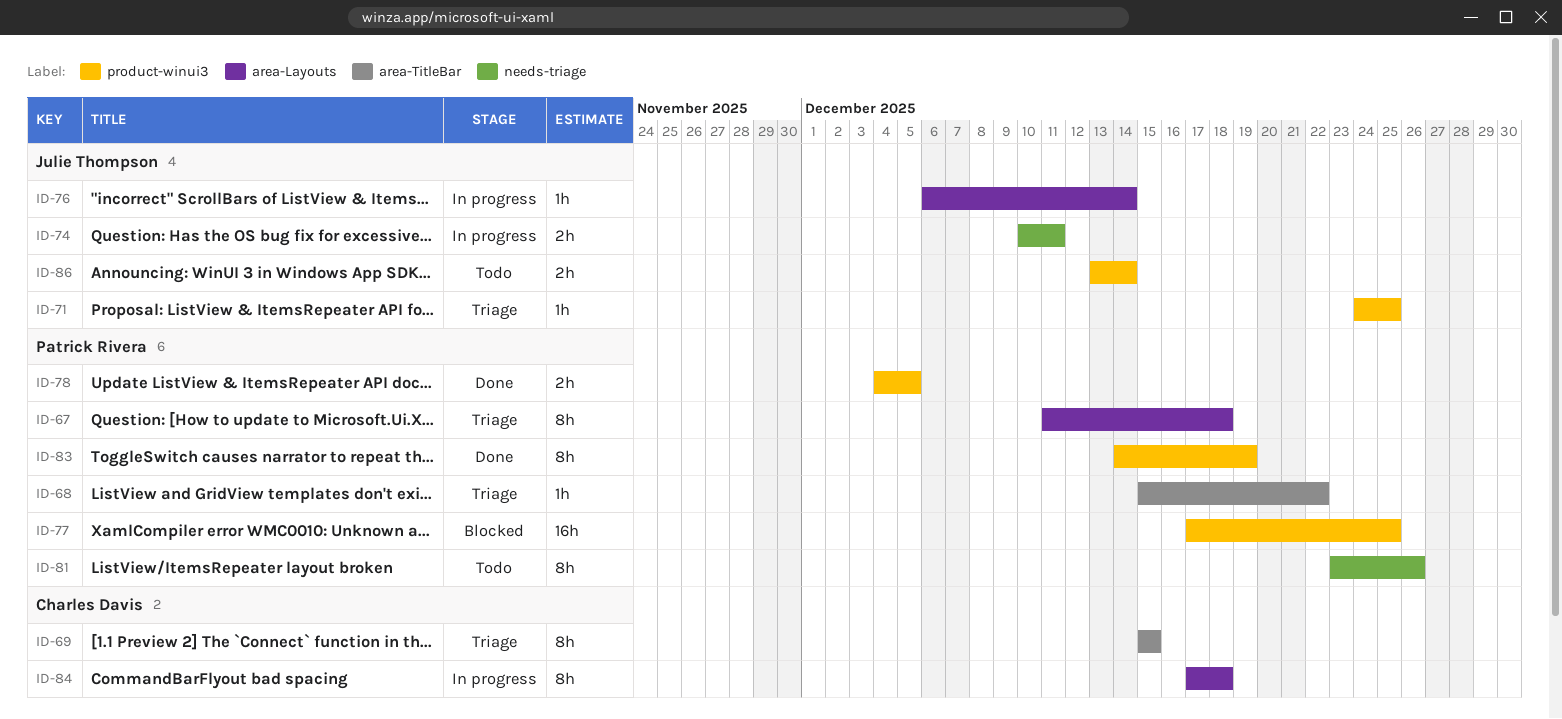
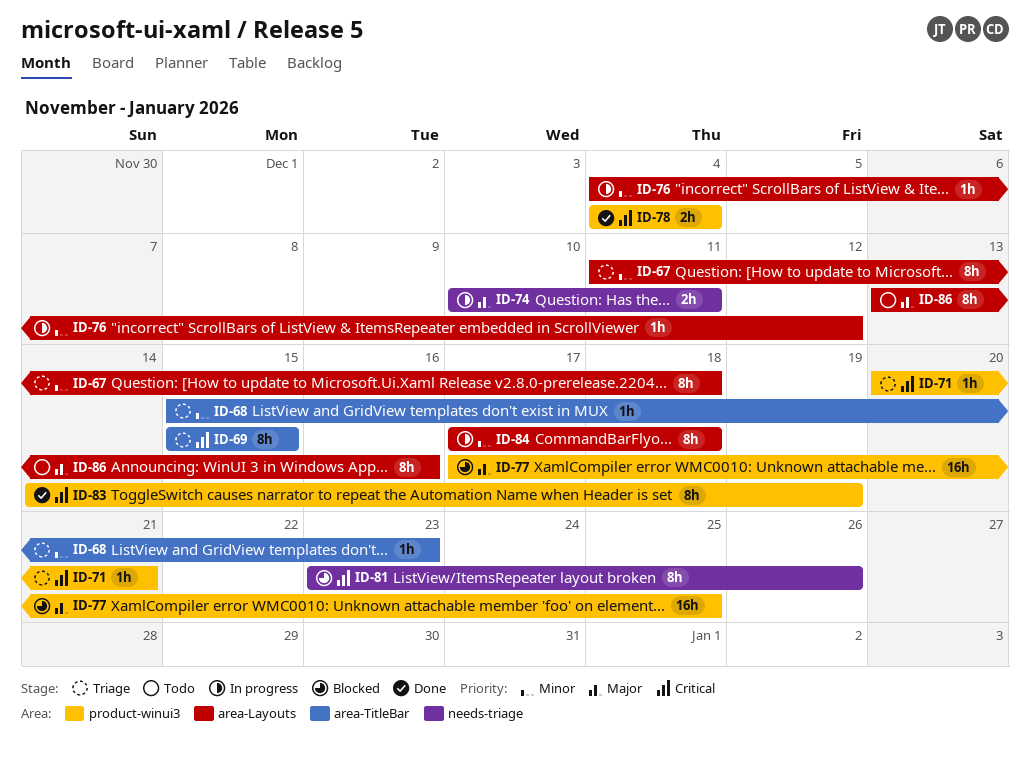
ID-68, due: Dec 22 -> Dec 23
ID-71, start: Dec 24 -> Dec 20
ID-71, due: Dec 25 -> Dec 21
ID-76, start: Dec 6 -> Dec 4
ID-76, due: Dec 14 -> Dec 12
ID-78, due: Dec 5 -> Dec 4
ID-81, status: Todo -> Blocked
ID-86, label: product-winui3 -> area-Layouts
ID-86, estimate: 2h -> 8h
ID-86, due: Dec 14 -> Dec 16

